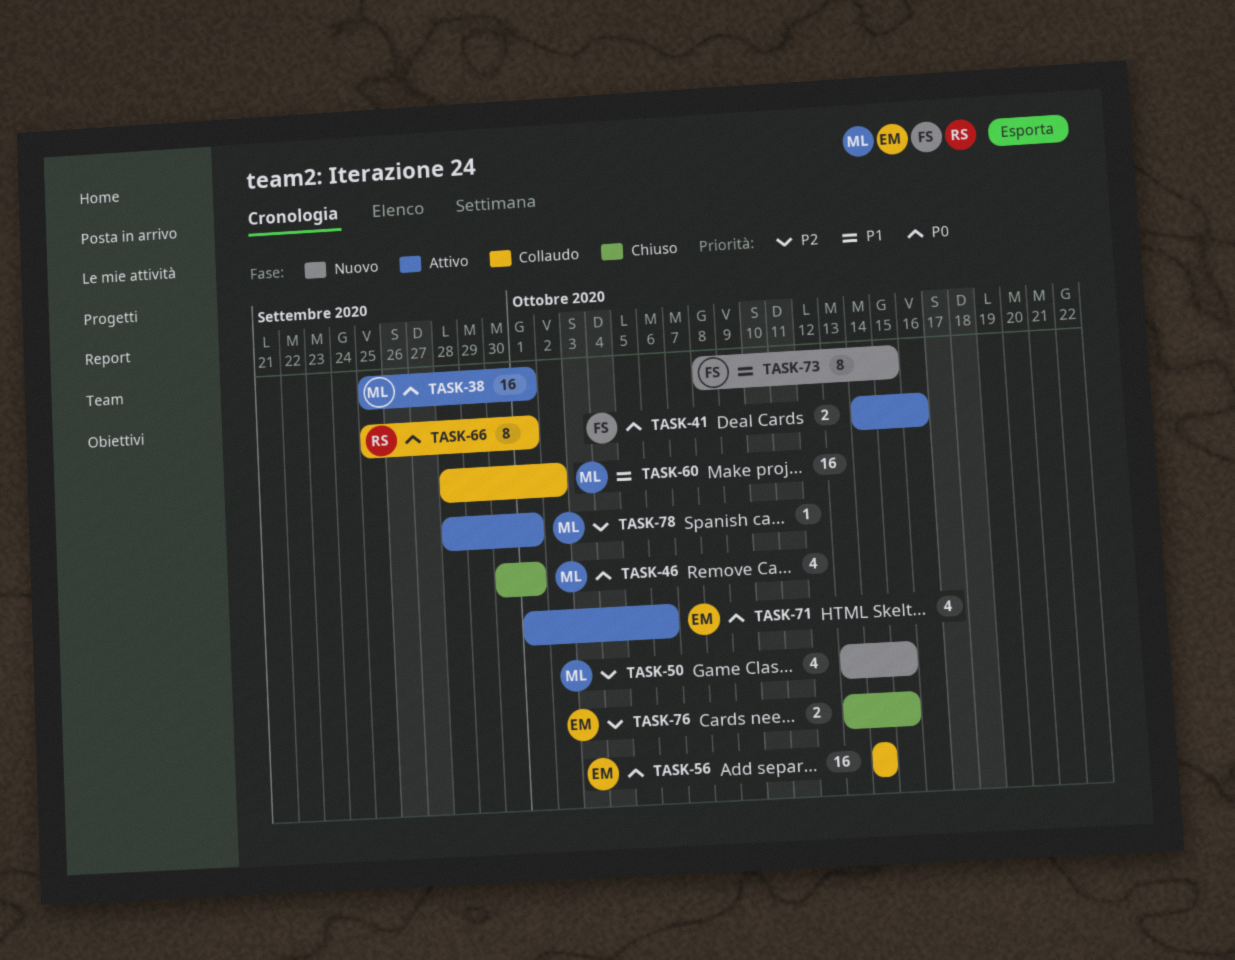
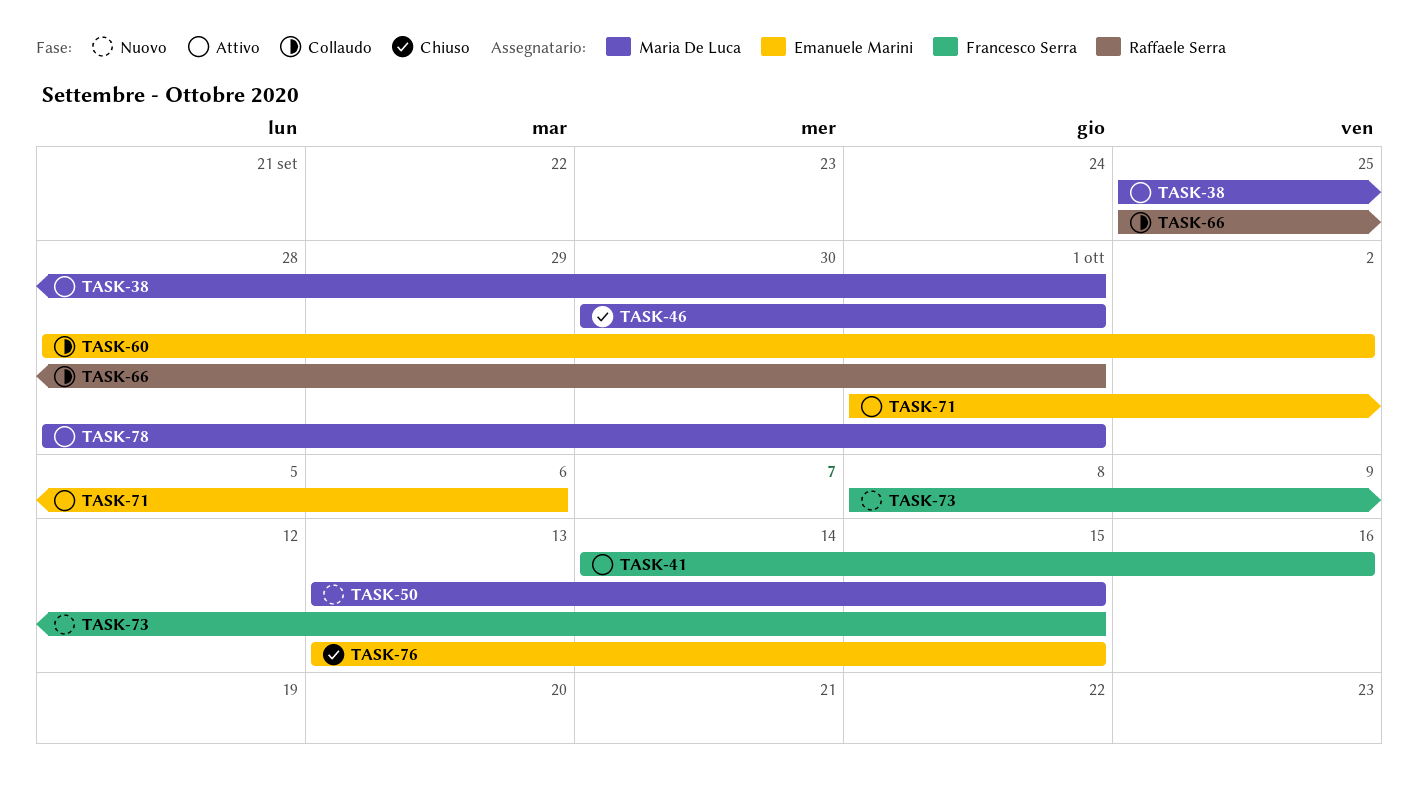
TASK-56: present -> none
TASK-60, owner: Maria De Luca -> Emanuele Marini

